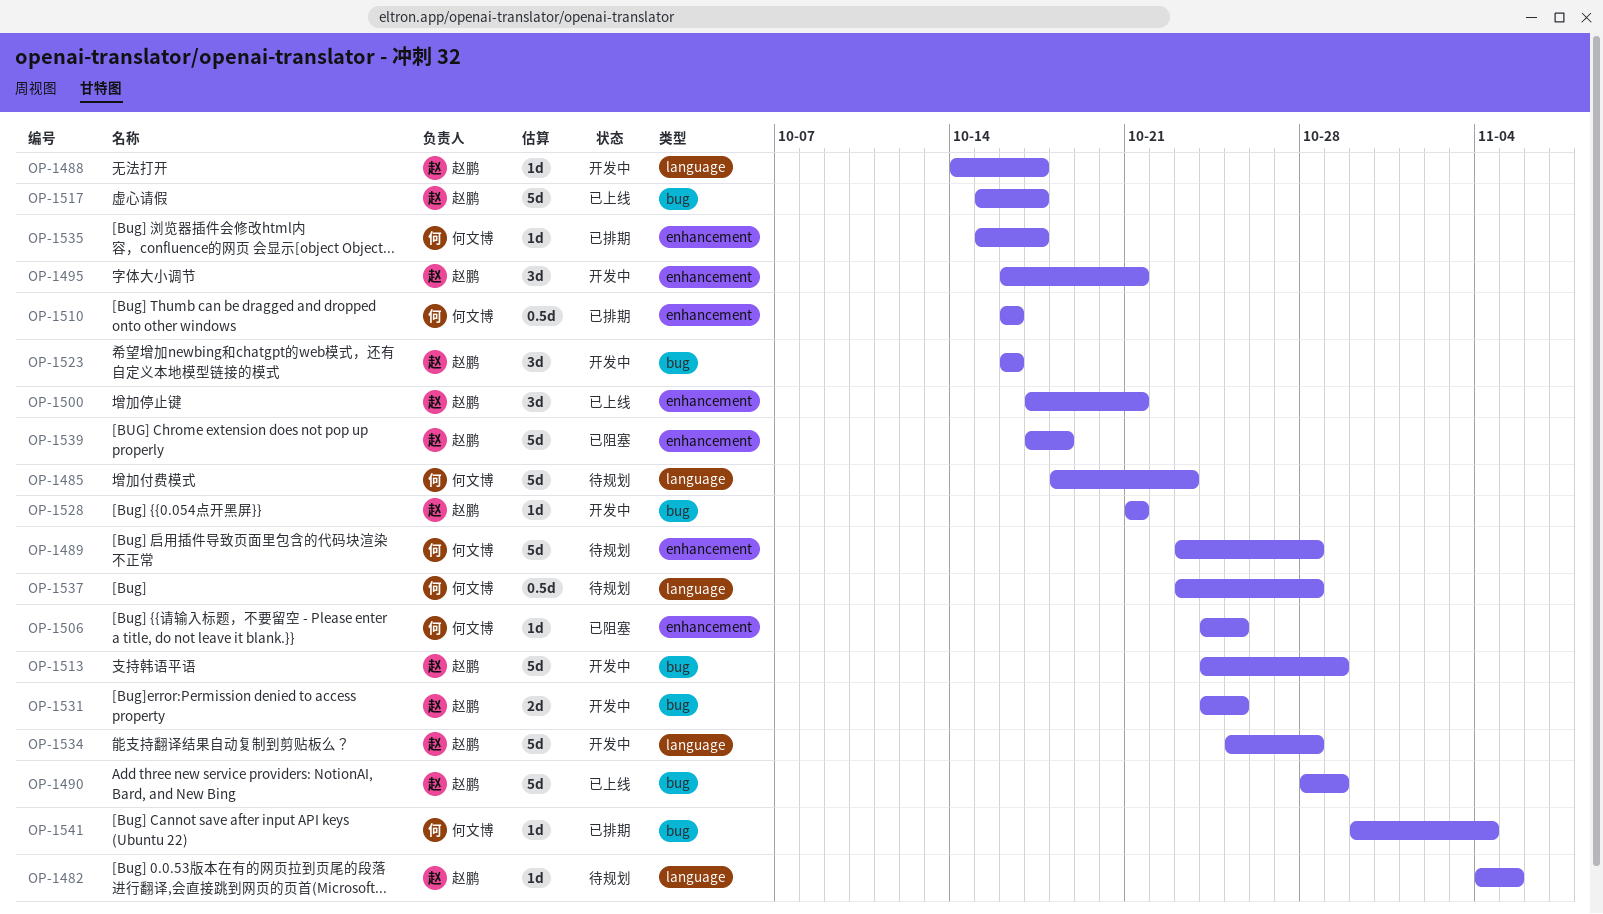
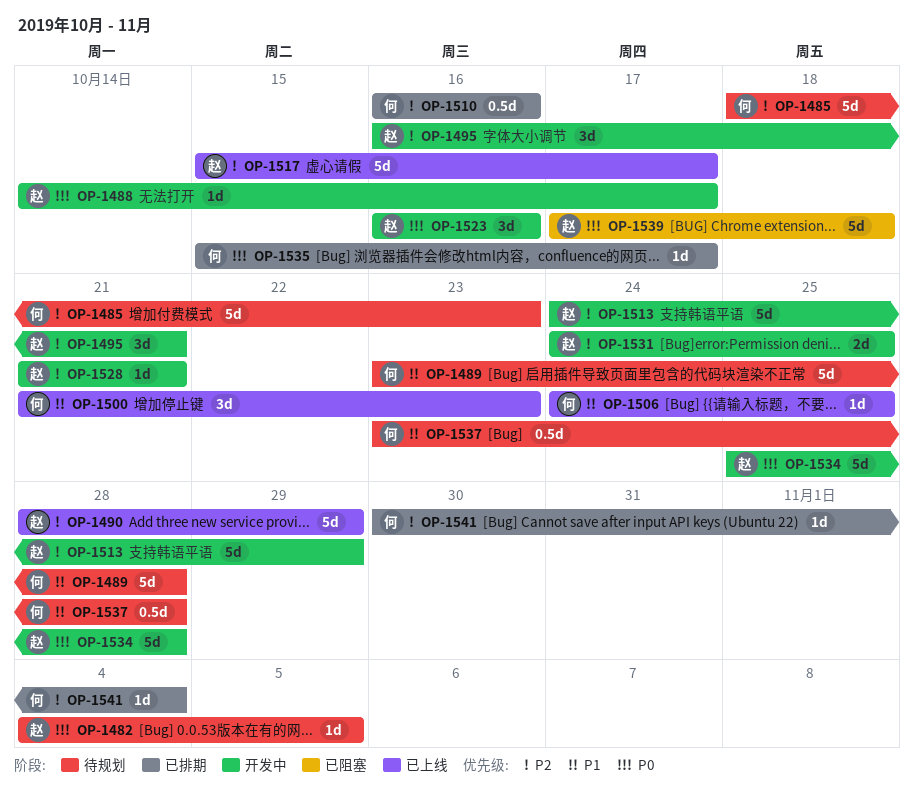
OP-1500, owner: 赵鹏 -> 何文博
OP-1500, start: Oct 17 -> Oct 21
OP-1500, due: Oct 21 -> Oct 23
OP-1506, status: 已阻塞 -> 已上线

